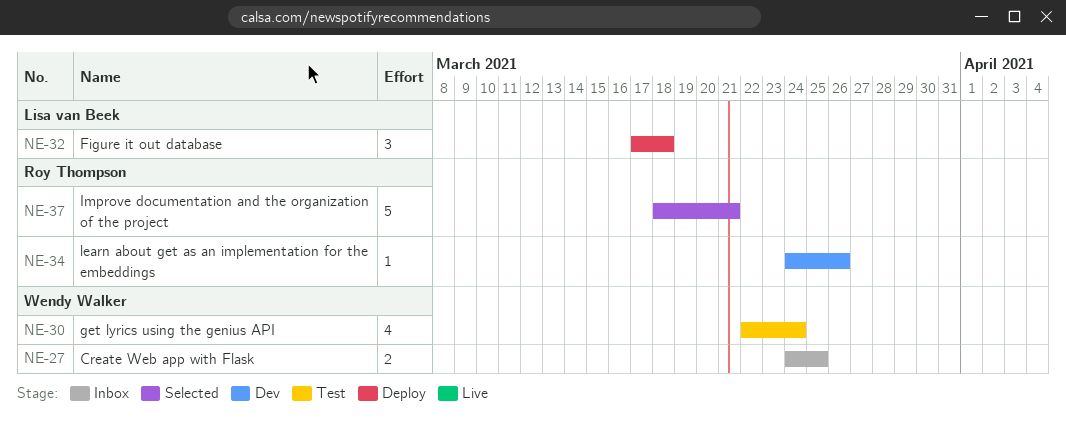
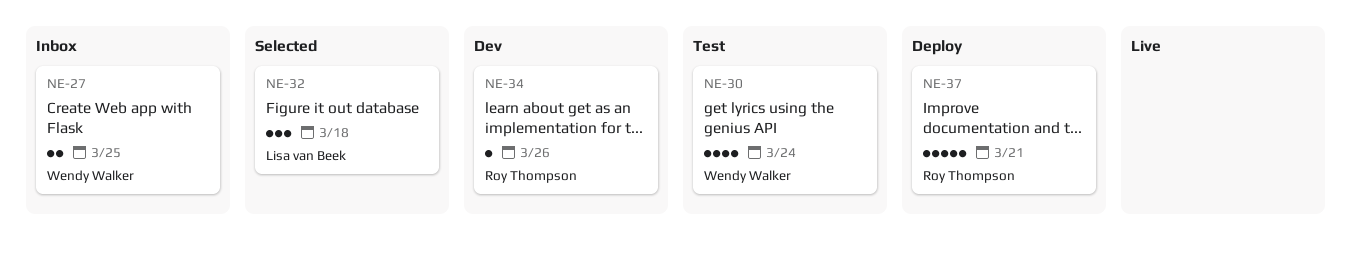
NE-32, status: Deploy -> Selected
NE-37, status: Selected -> Deploy

